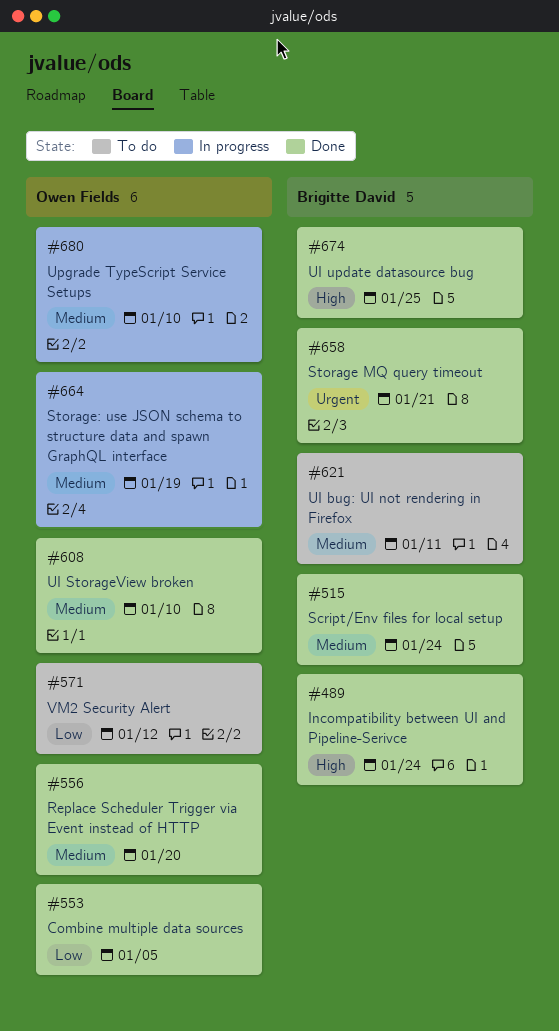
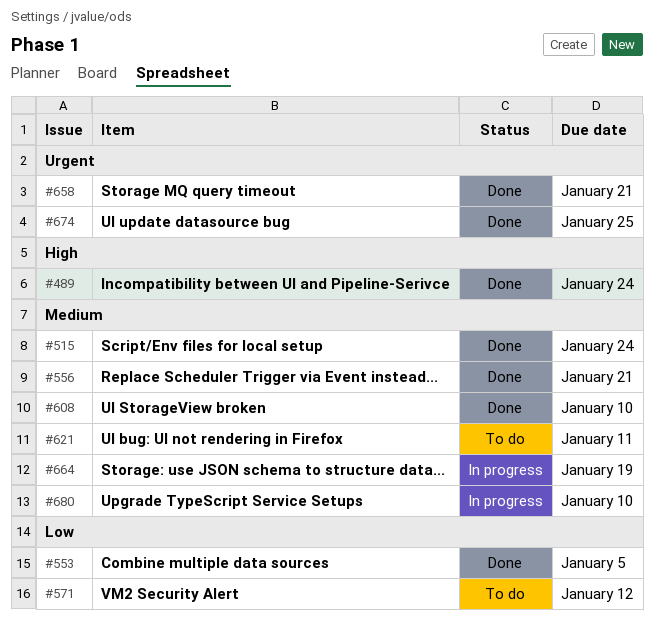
#556, due: Jan 20 -> Jan 21
#674, priority: High -> Urgent

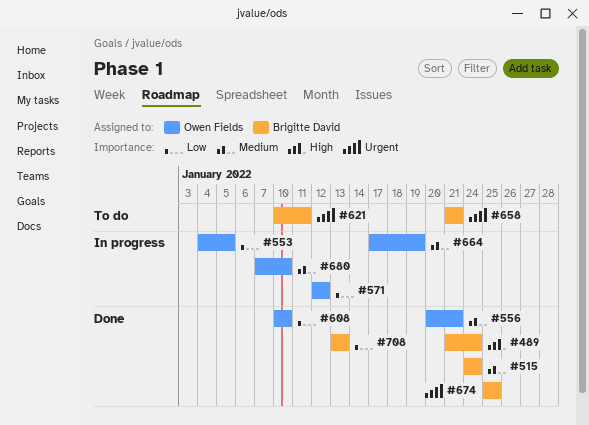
#553, status: Done -> In progress
#571, status: To do -> In progress
#608, priority: Medium -> Low
#621, priority: Medium -> Urgent
#658, status: Done -> To do
#708: none -> present

